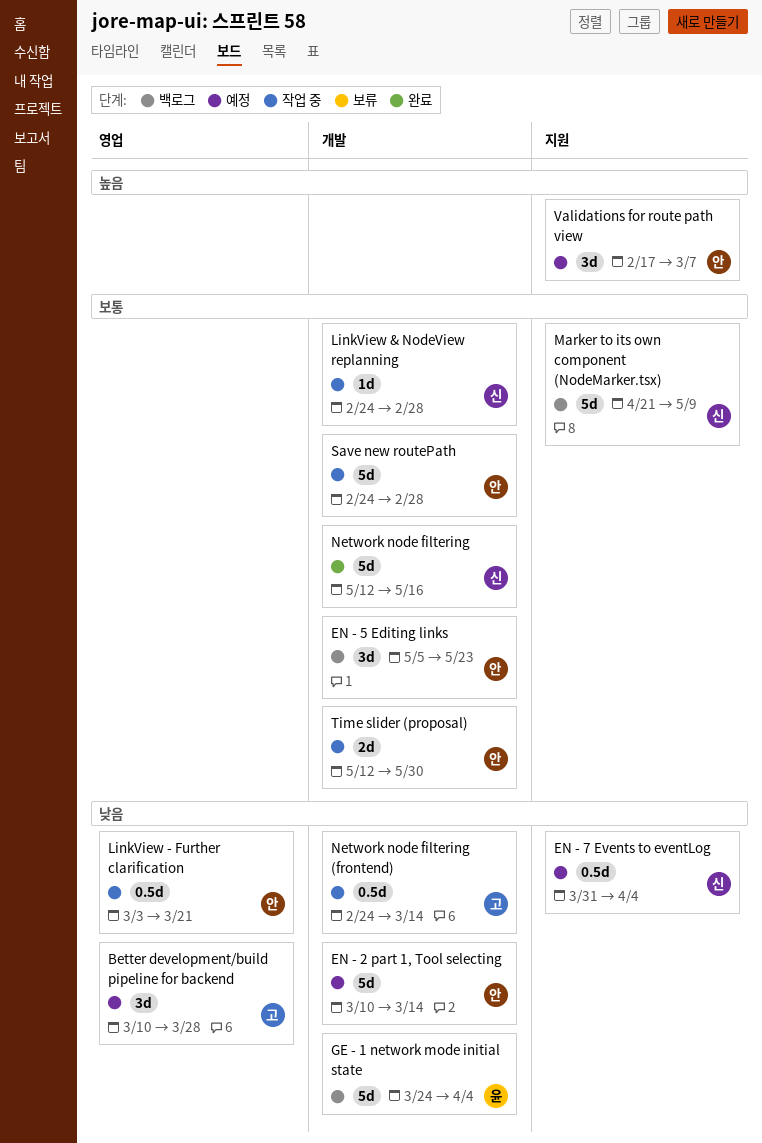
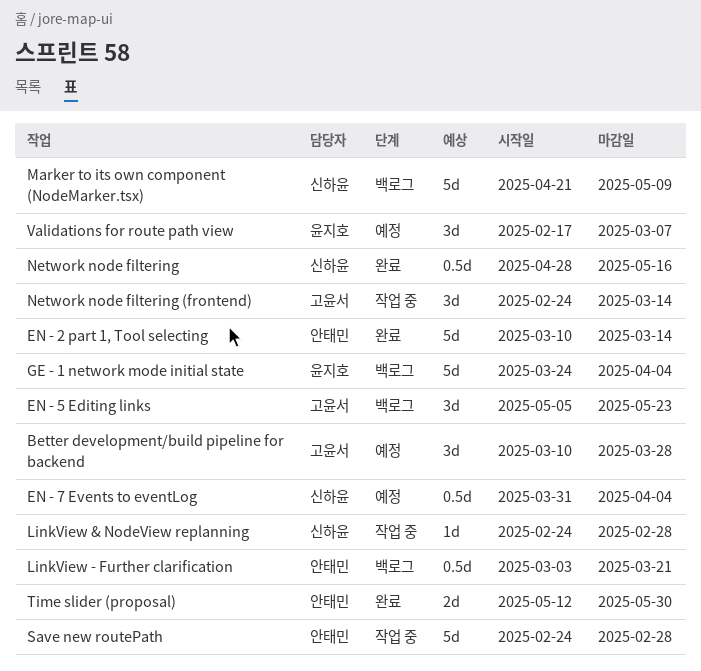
EN - 2 part 1, Tool selecting, status: 예정 -> 완료
EN - 5 Editing links, owner: 안태민 -> 고윤서
LinkView - Further clarification, status: 작업 중 -> 백로그
Network node filtering, estimate: 5d -> 0.5d
Network node filtering, start: May 12 -> Apr 28
Network node filtering (frontend), estimate: 0.5d -> 3d
Time slider (proposal), status: 작업 중 -> 완료
Validations for route path view, owner: 안태민 -> 윤지호

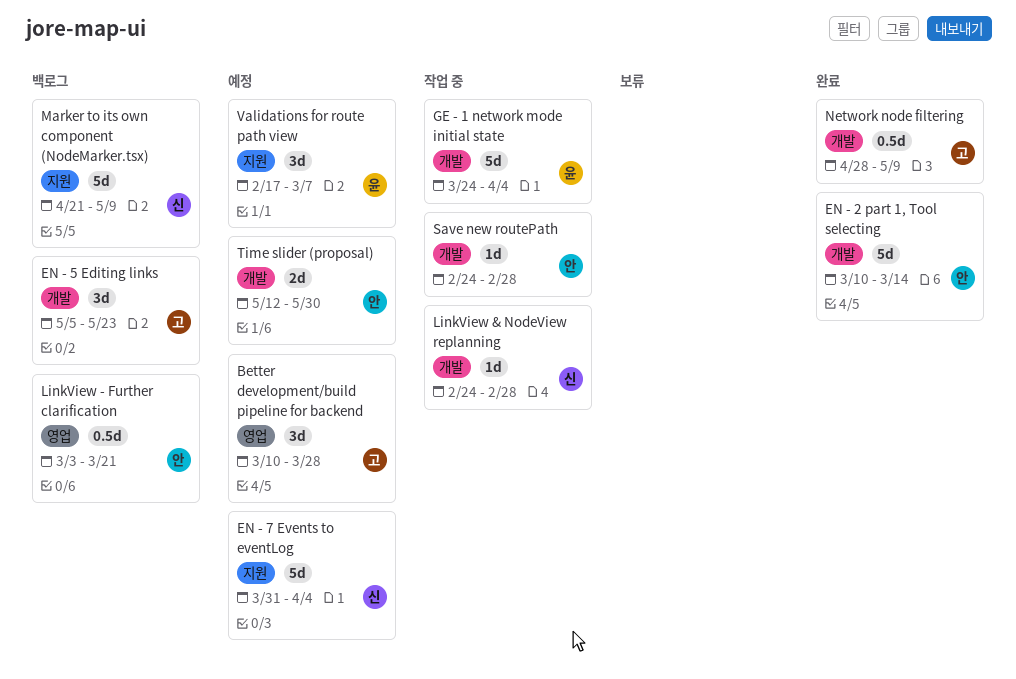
EN - 7 Events to eventLog, estimate: 0.5d -> 5d
GE - 1 network mode initial state, status: 백로그 -> 작업 중
Network node filtering, owner: 신하윤 -> 고윤서
Network node filtering, due: May 16 -> May 9
Network node filtering (frontend): present -> none
Save new routePath, estimate: 5d -> 1d
Time slider (proposal), status: 완료 -> 예정

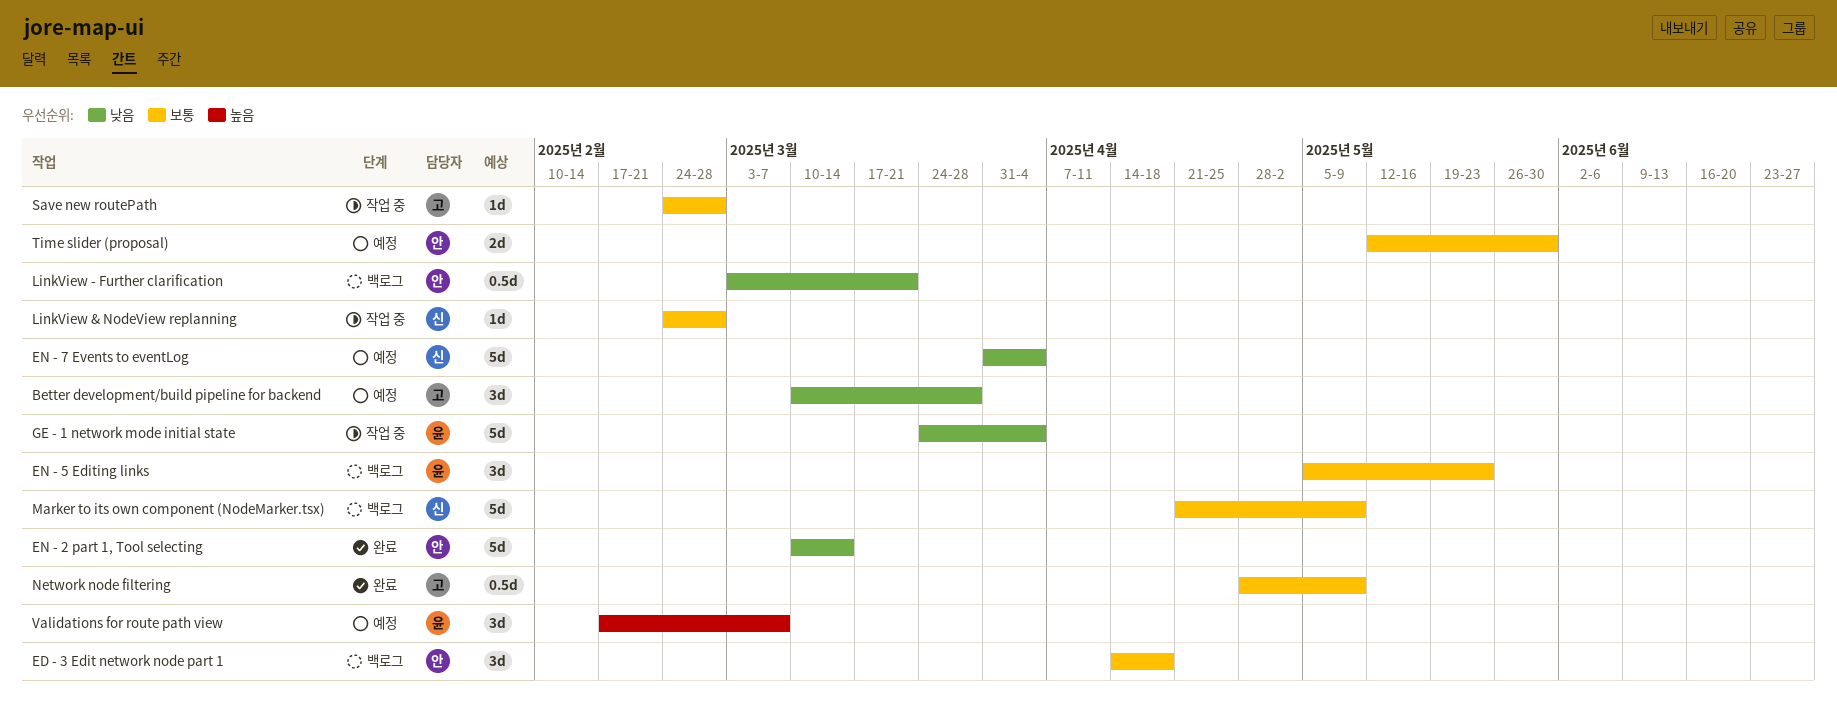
ED - 3 Edit network node part 1: none -> present
EN - 5 Editing links, owner: 고 -> 윤
Save new routePath, owner: 안 -> 고

